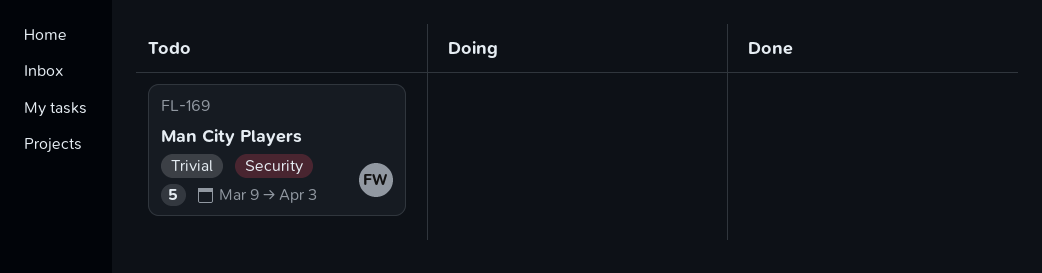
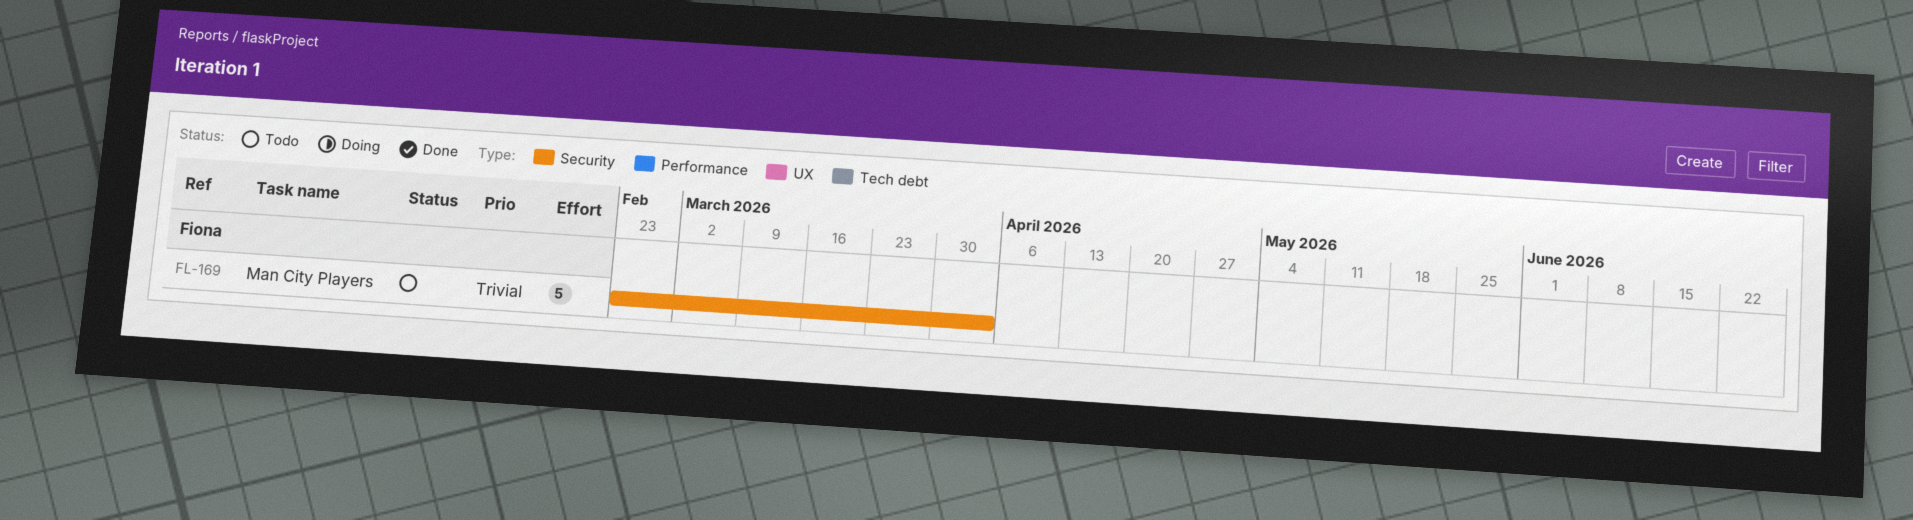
FL-169, start: Mar 9 -> Feb 23

